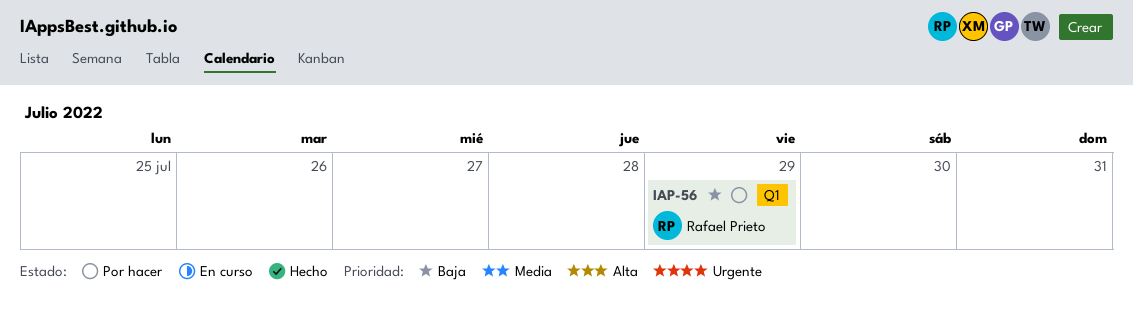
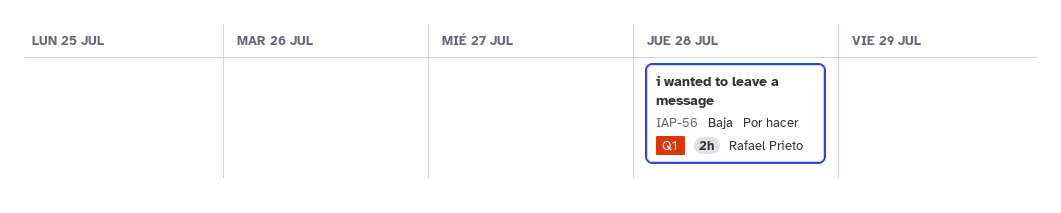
IAP-56, due: Jul 29 -> Jul 28

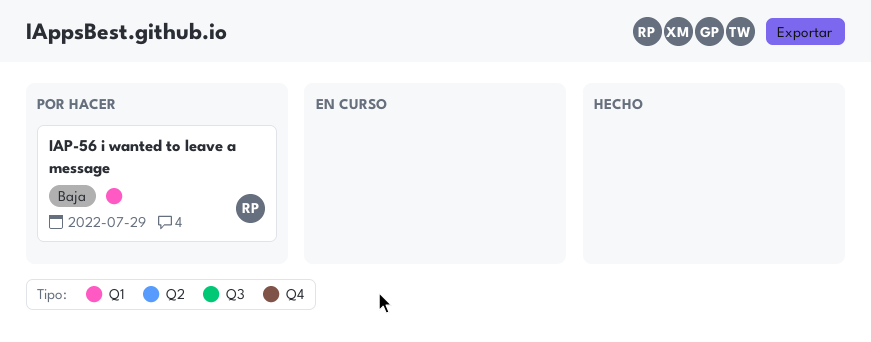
IAP-56, due: Jul 28 -> Jul 29

